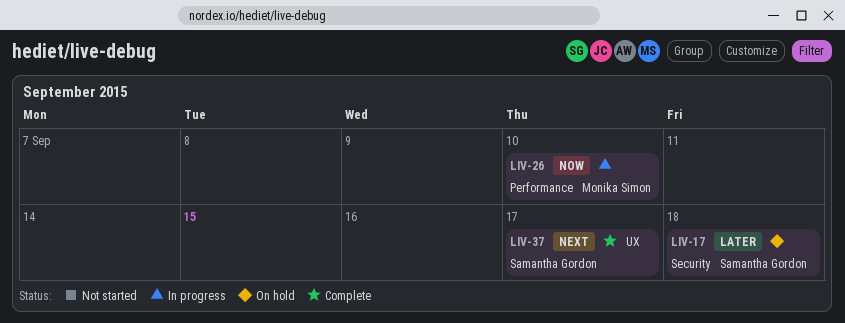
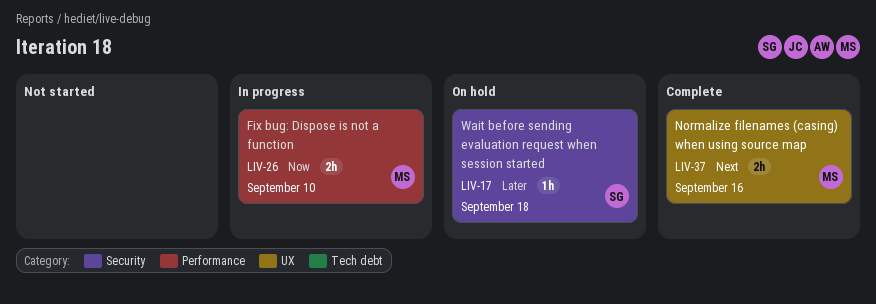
LIV-37, owner: Samantha Gordon -> Monika Simon
LIV-37, due: Sep 17 -> Sep 16

